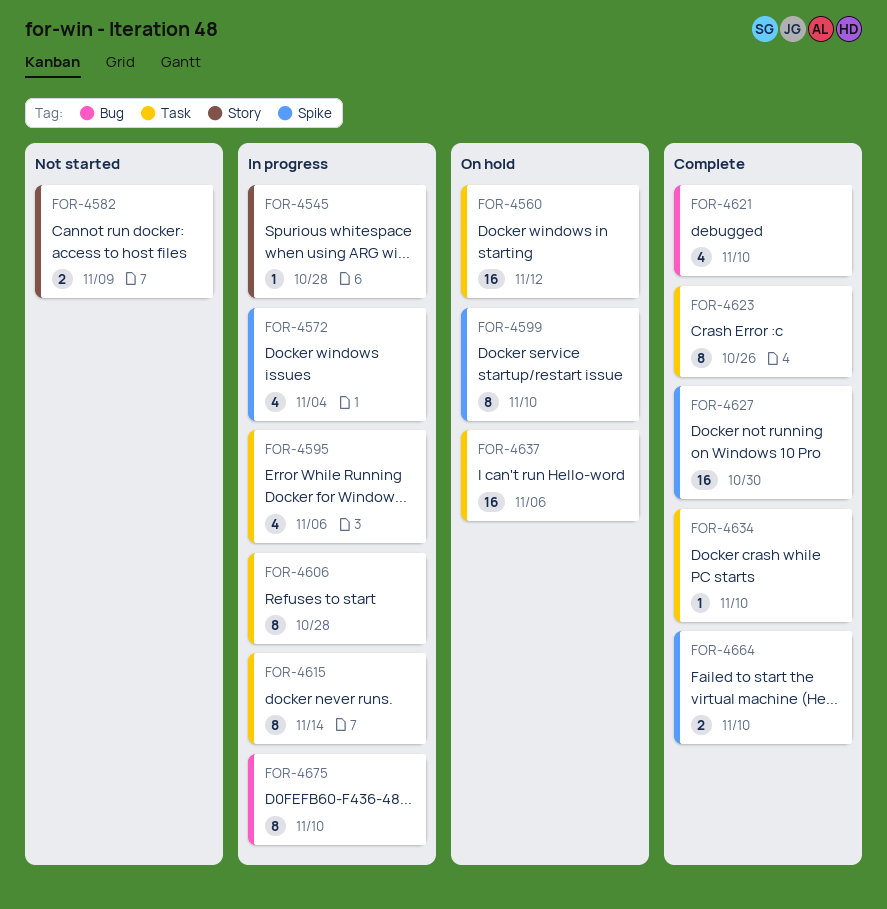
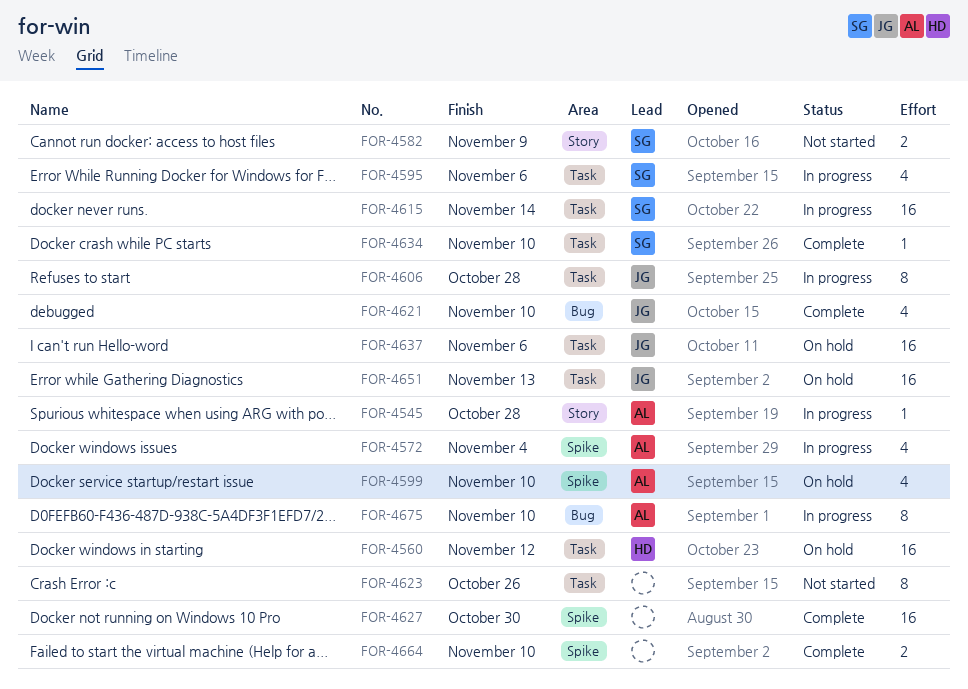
FOR-4599, estimate: 8 -> 4
FOR-4615, estimate: 8 -> 16
FOR-4623, status: Complete -> Not started
FOR-4651: none -> present

